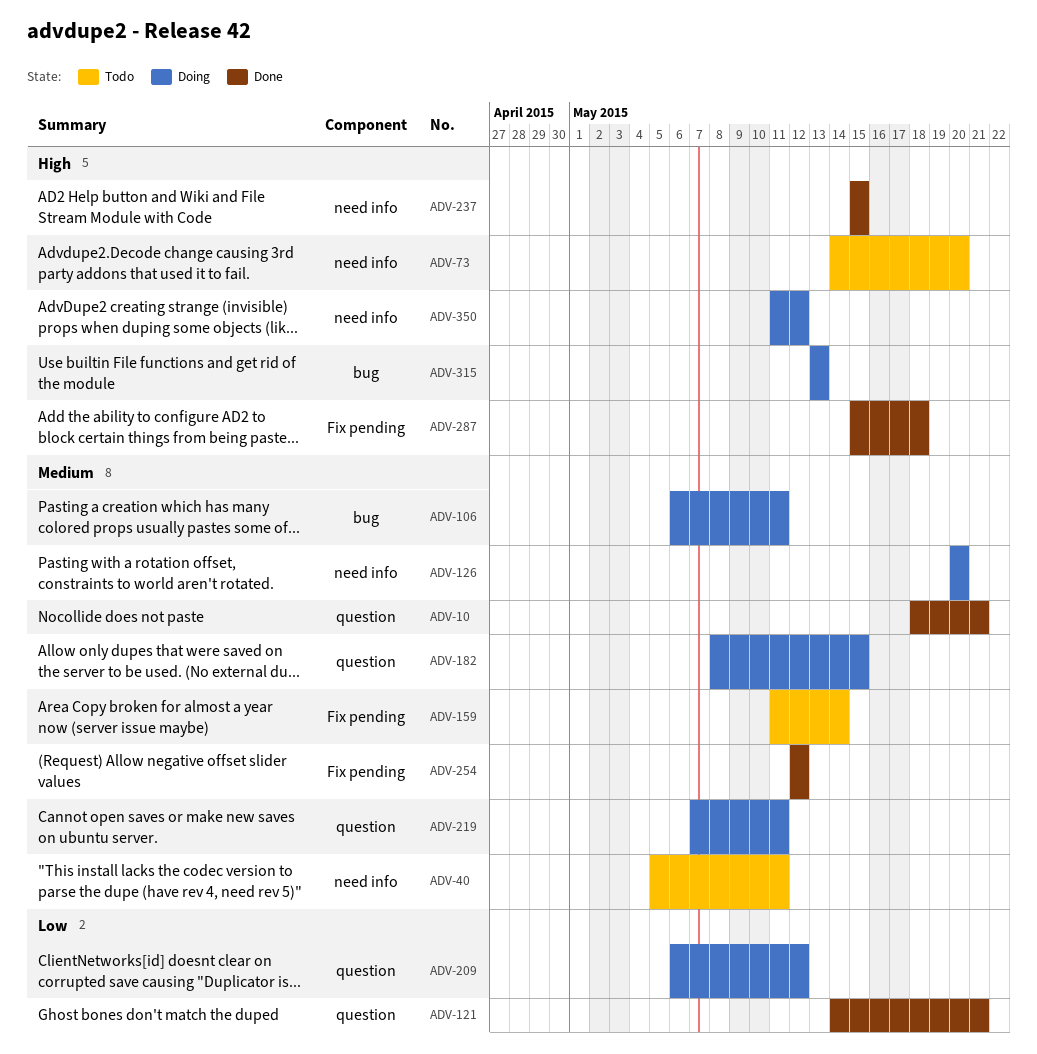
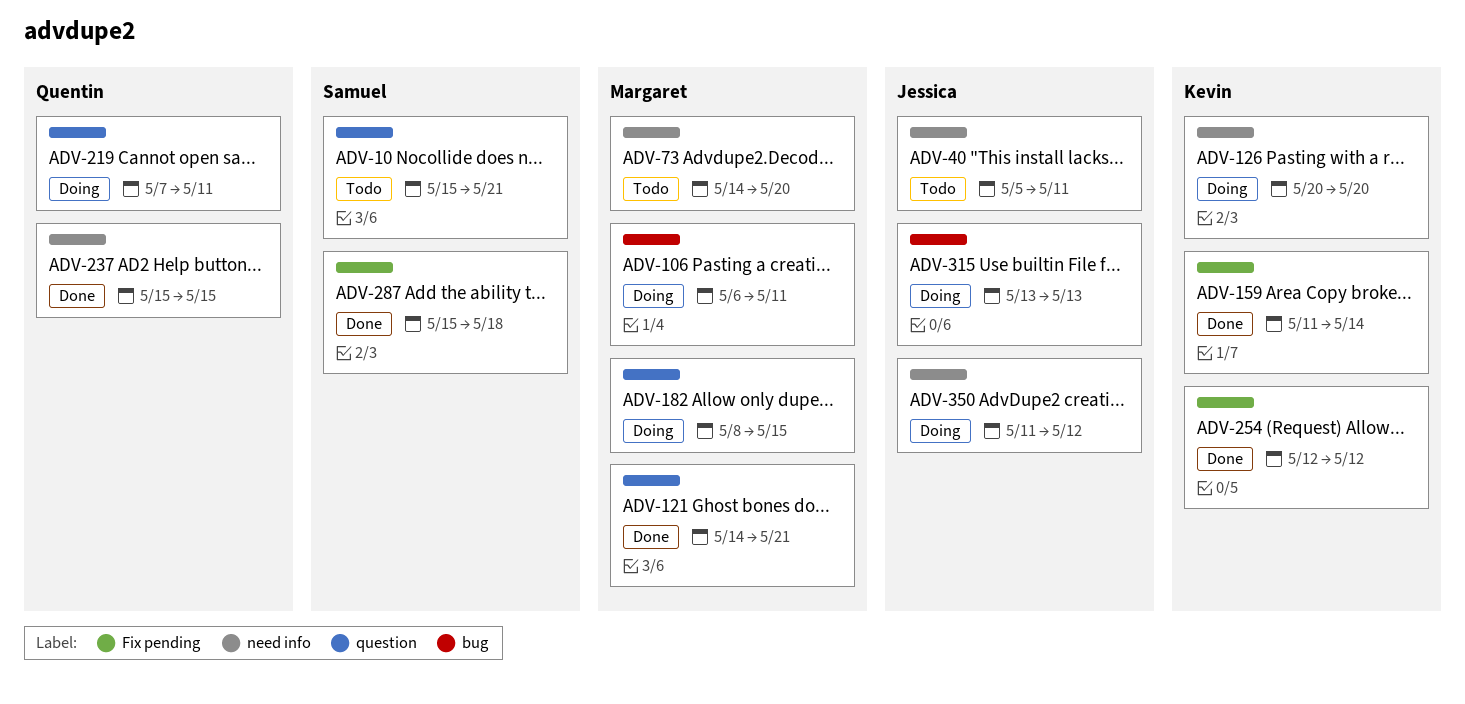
ADV-10, status: Done -> Todo
ADV-10, start: May 18 -> May 15
ADV-159, status: Todo -> Done
ADV-209: present -> none

